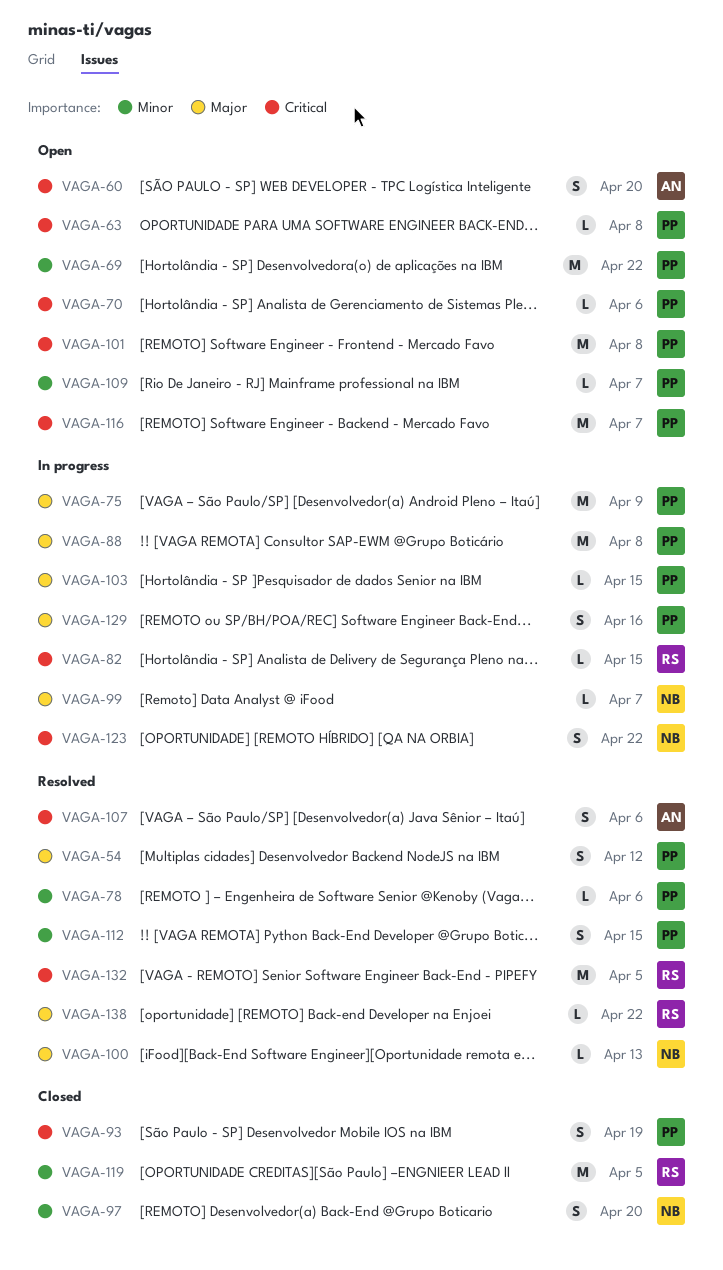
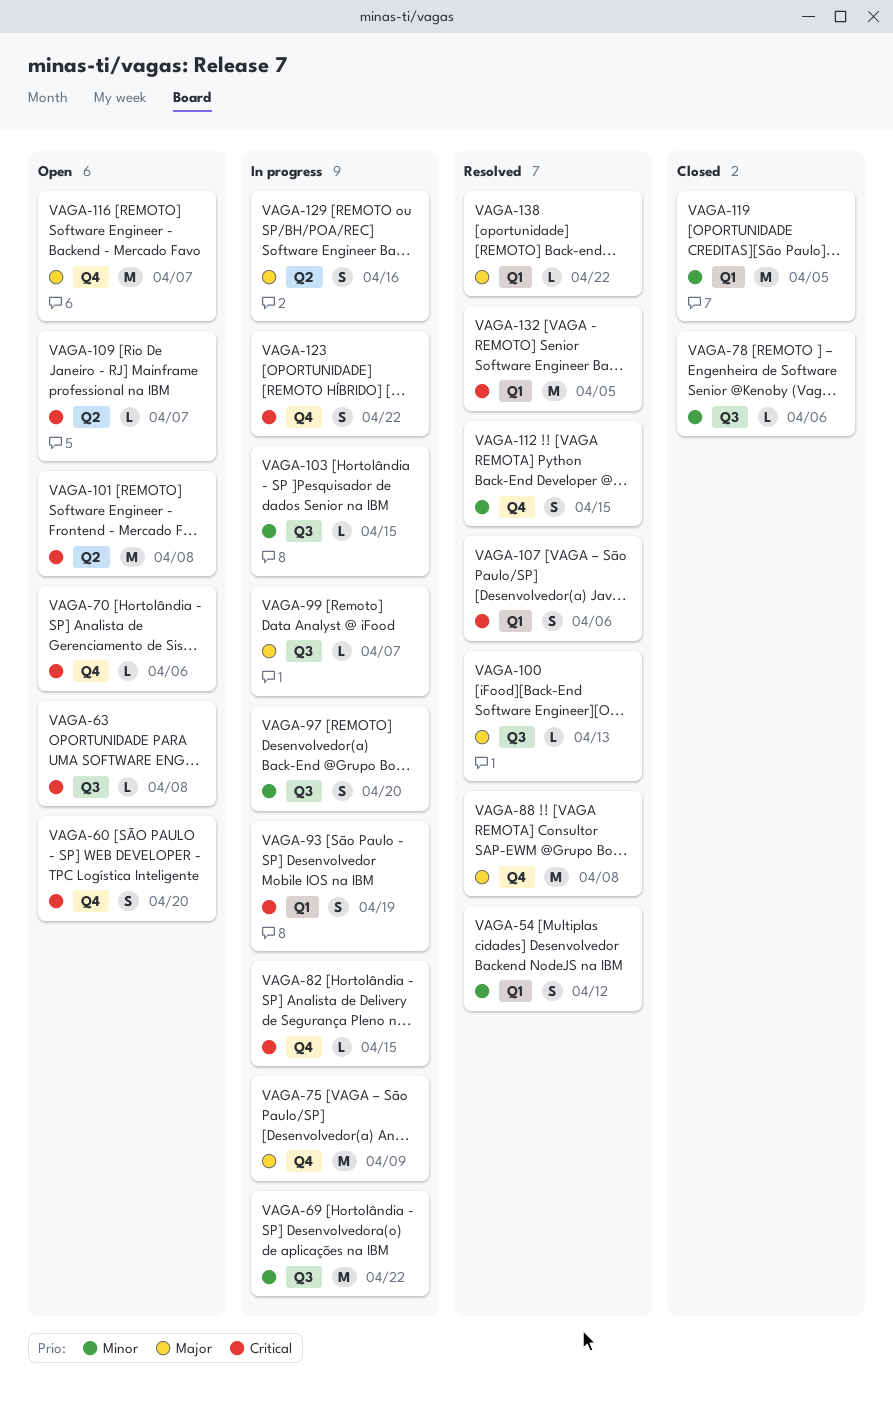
VAGA-54, priority: Major -> Minor
VAGA-69, status: Open -> In progress
VAGA-78, status: Resolved -> Closed
VAGA-88, status: In progress -> Resolved
VAGA-93, status: Closed -> In progress
VAGA-97, status: Closed -> In progress
VAGA-103, priority: Major -> Minor
VAGA-109, priority: Minor -> Critical
VAGA-116, priority: Critical -> Major

